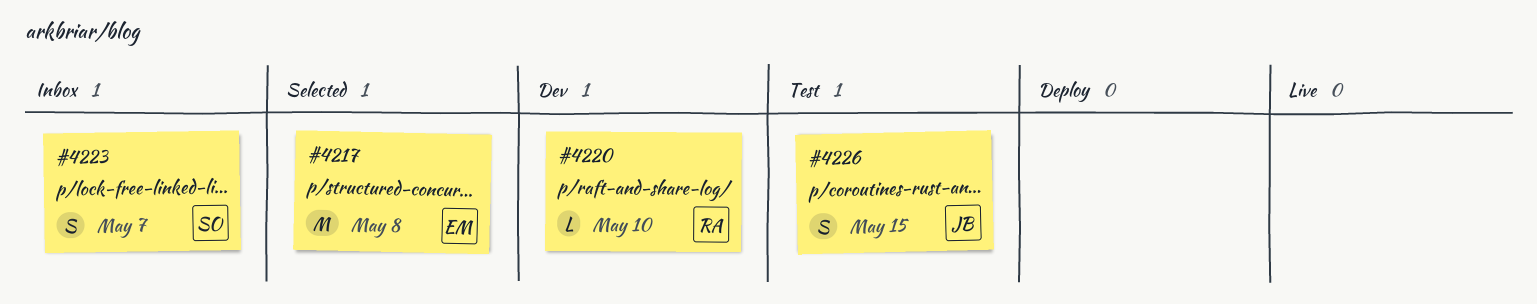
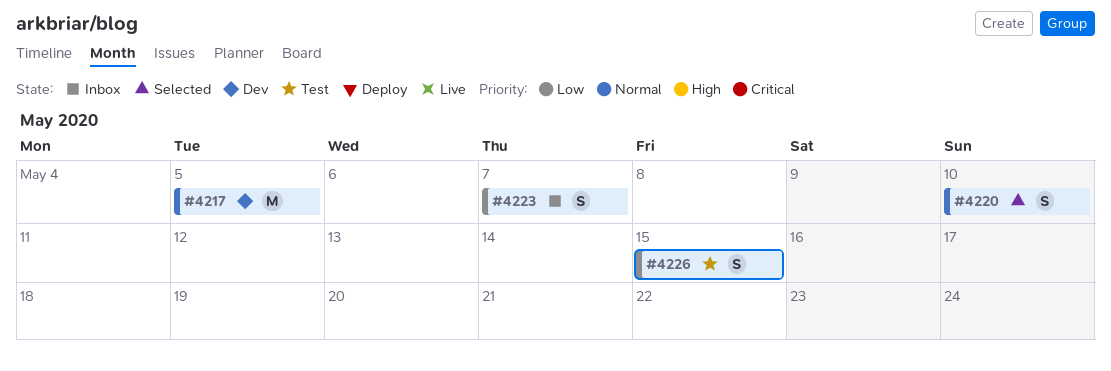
#4217, status: Selected -> Dev
#4217, due: May 8 -> May 5
#4220, status: Dev -> Selected
#4220, estimate: L -> S

